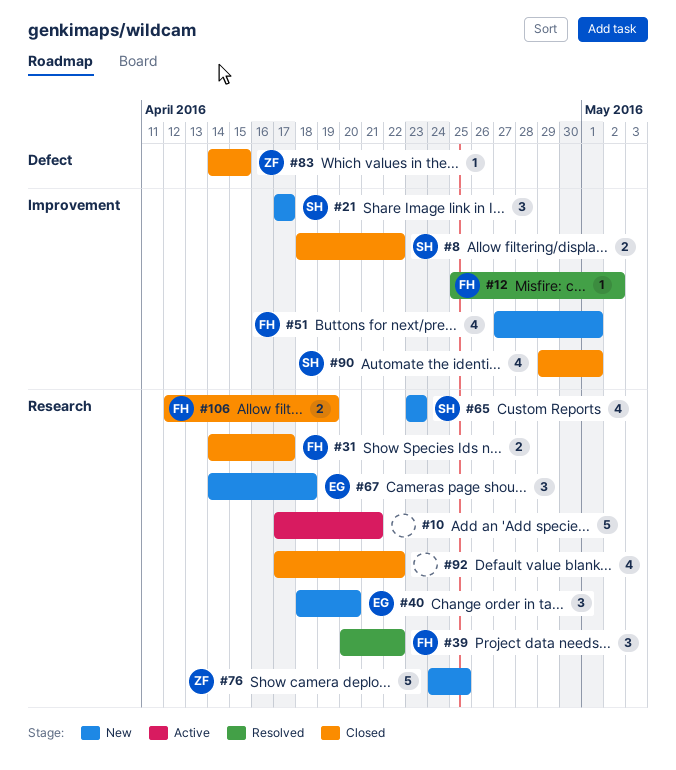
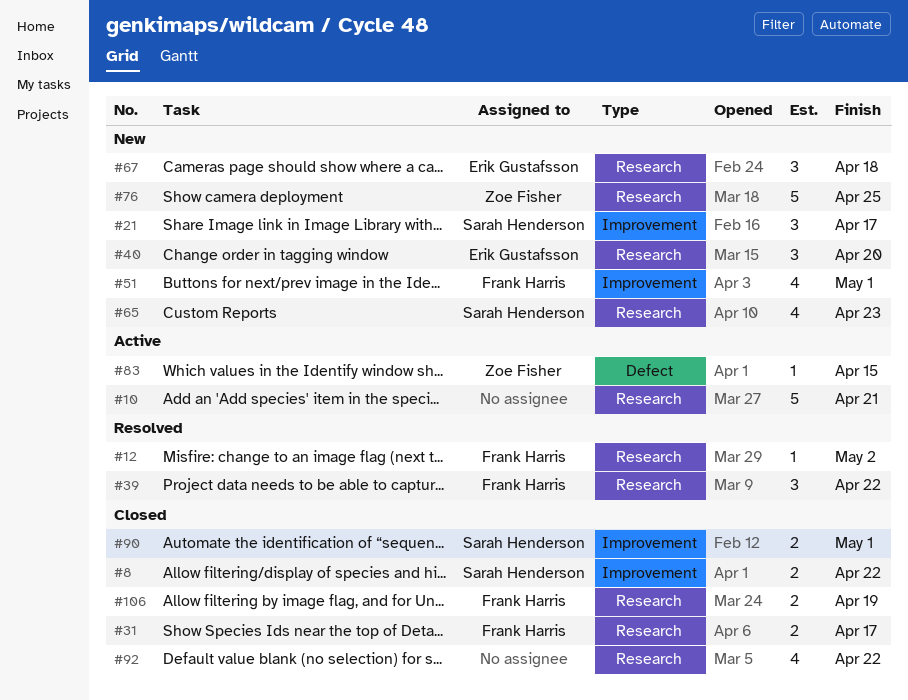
#12, label: Improvement -> Research
#83, status: Closed -> Active
#90, estimate: 4 -> 2

